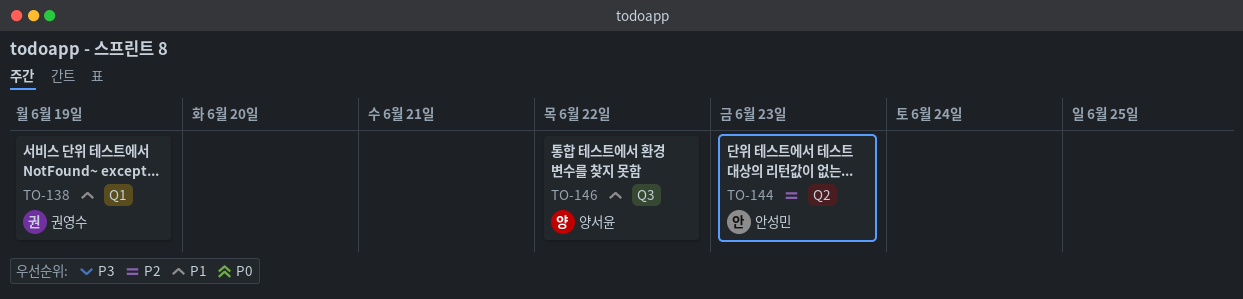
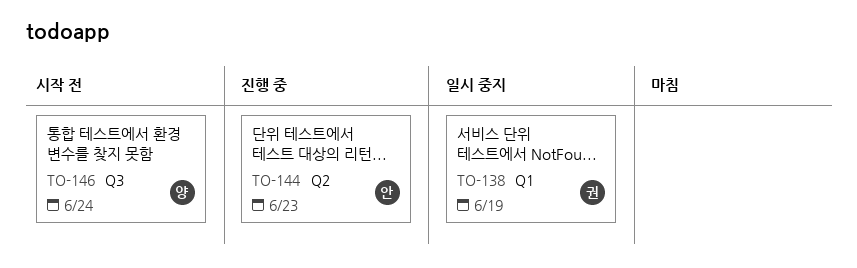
TO-146, due: Jun 22 -> Jun 24

